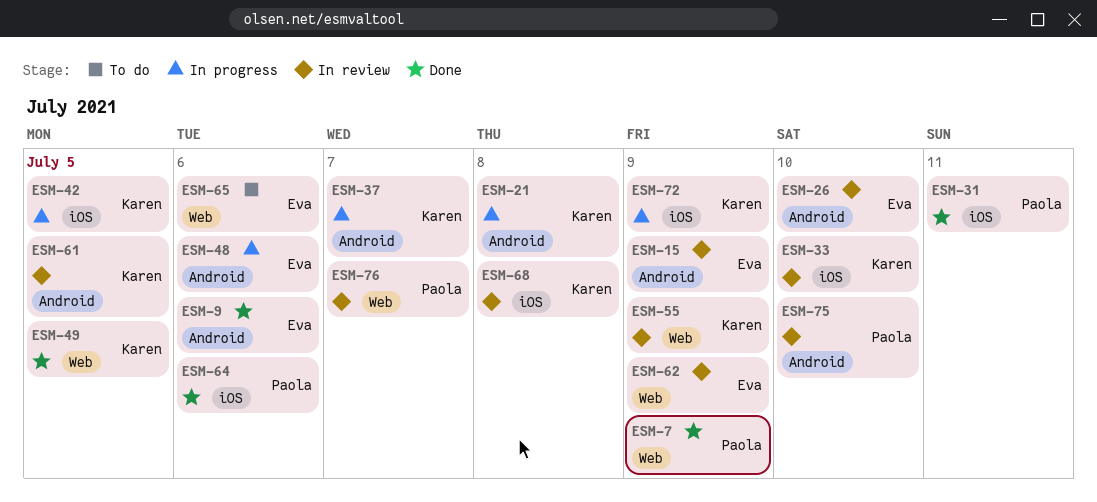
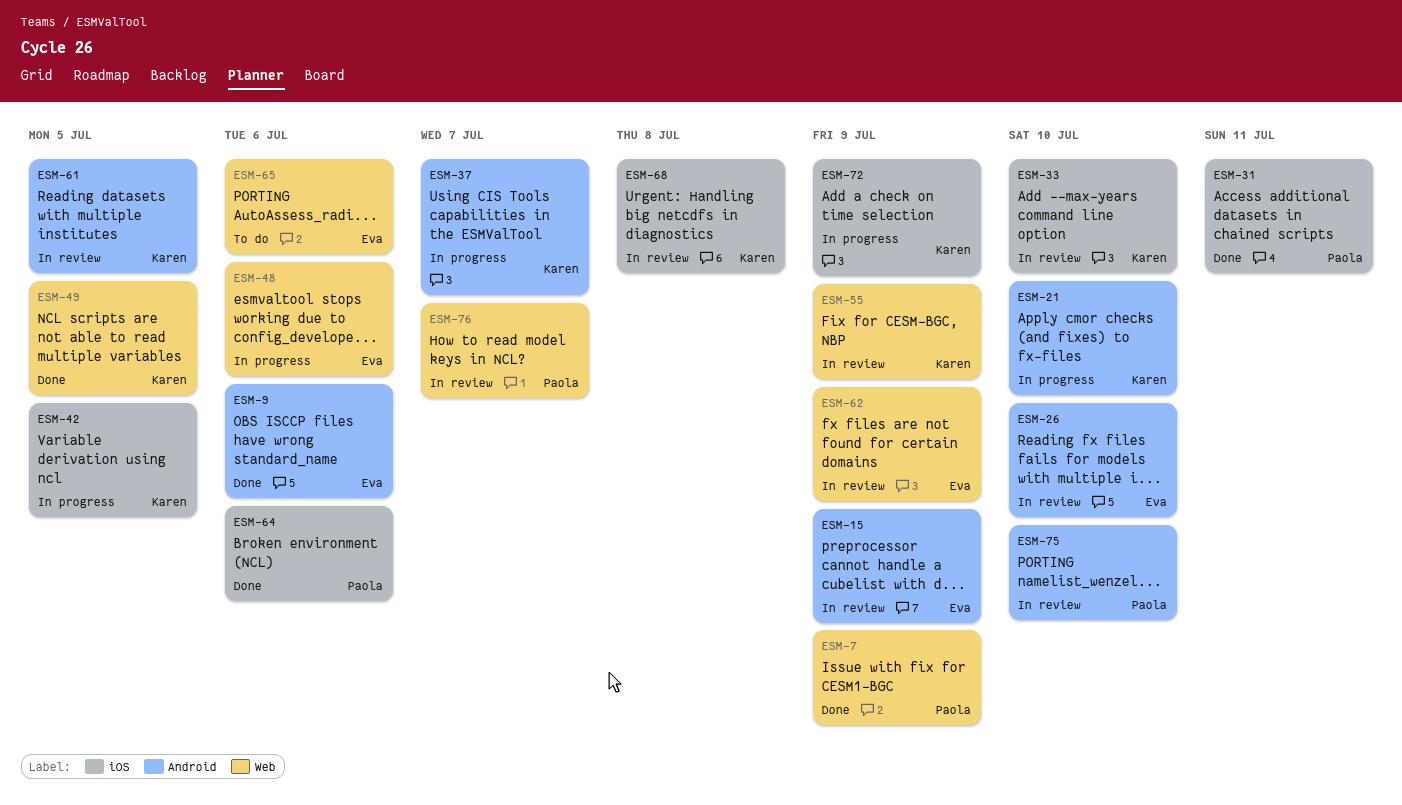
ESM-21, due: Jul 8 -> Jul 10
ESM-48, label: Android -> Web

